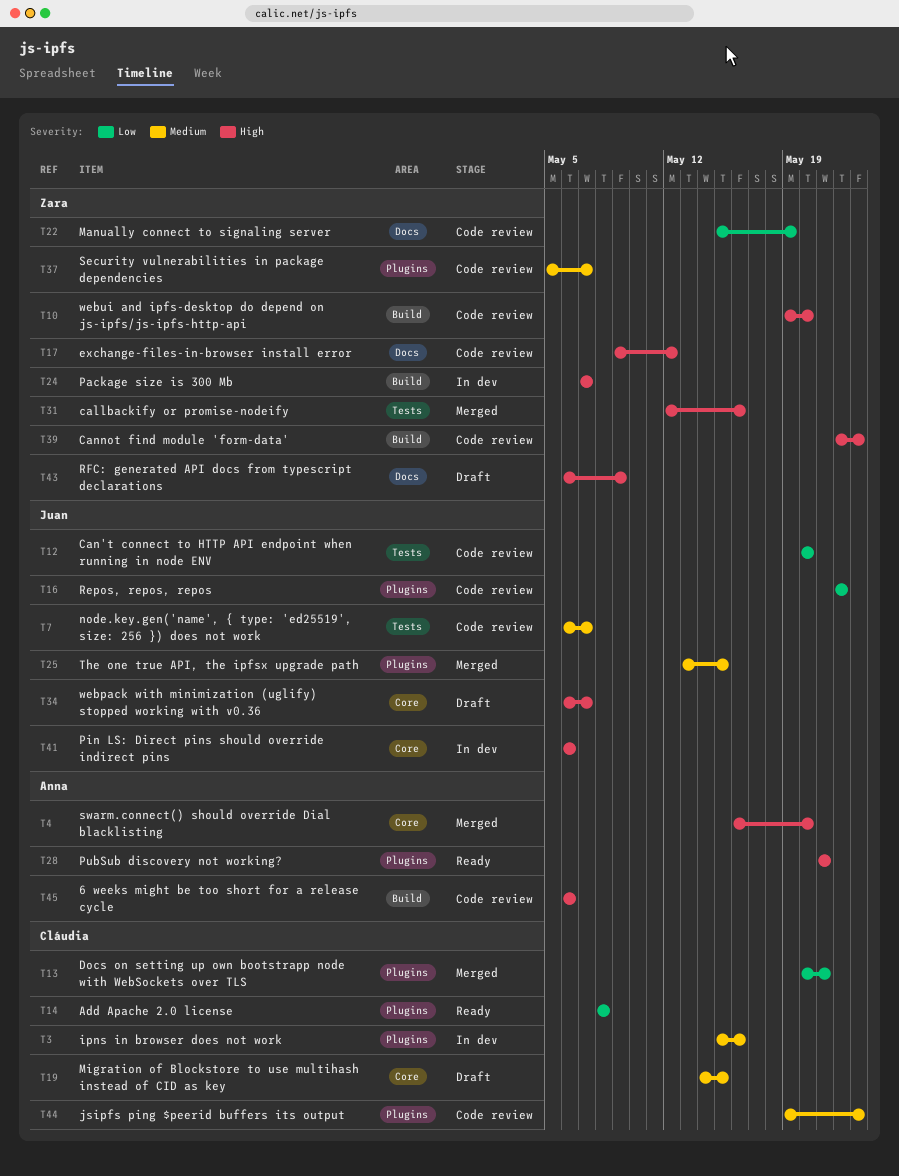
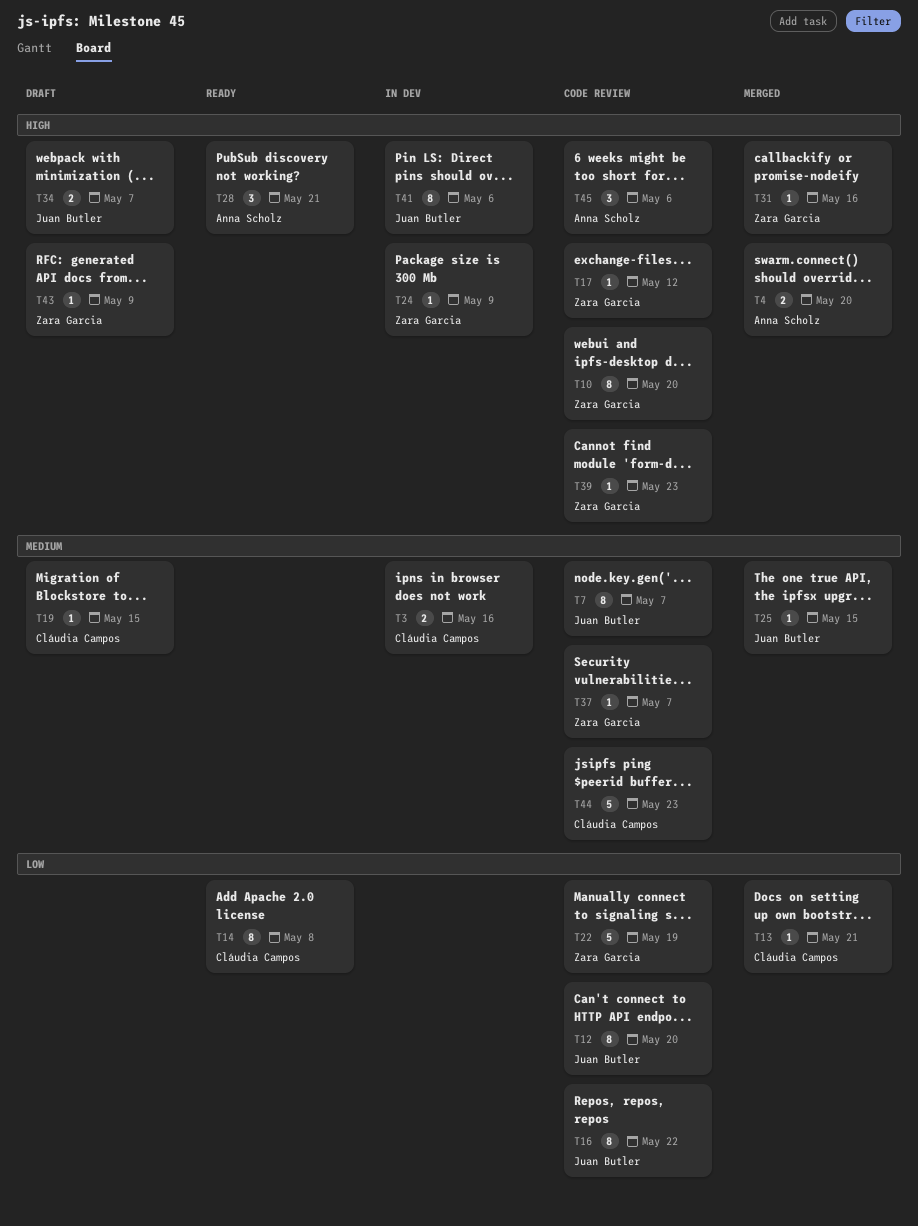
T24, due: May 7 -> May 9

